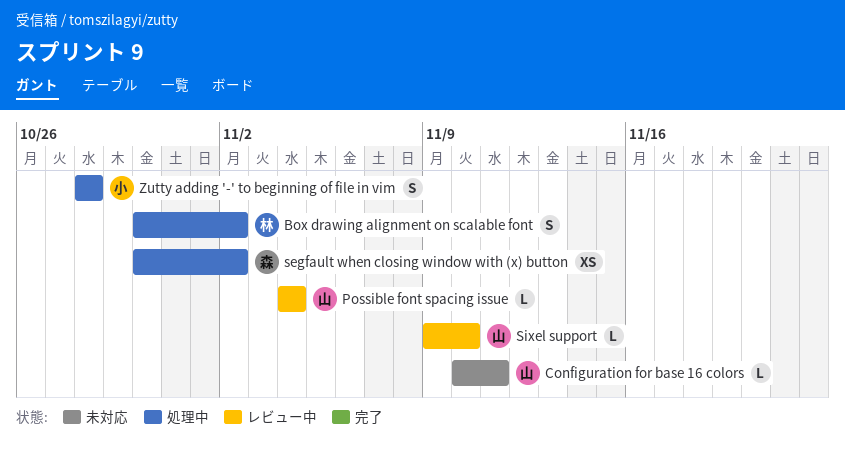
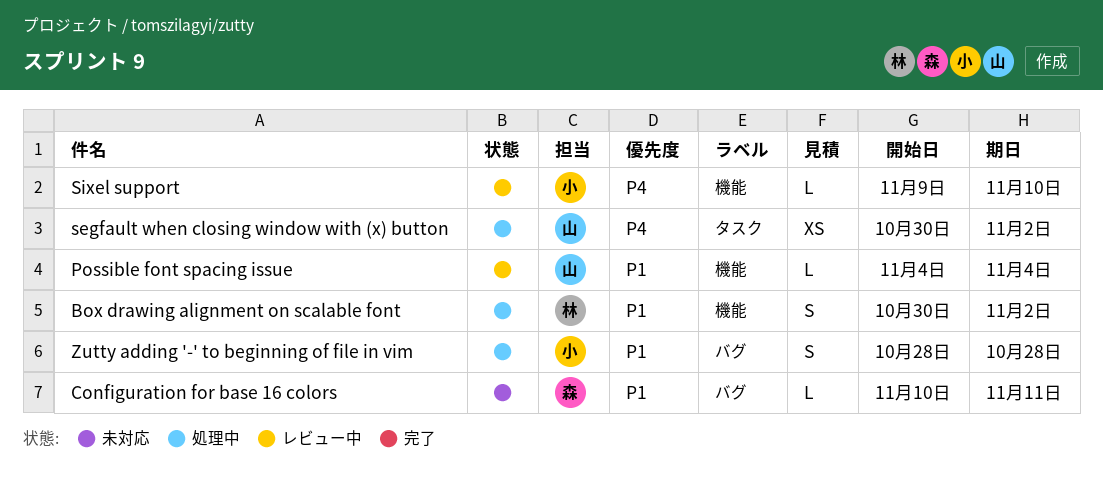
Configuration for base 16 colors, owner: 山 -> 森
segfault when closing window with (x) button, owner: 森 -> 山
Sixel support, owner: 山 -> 小

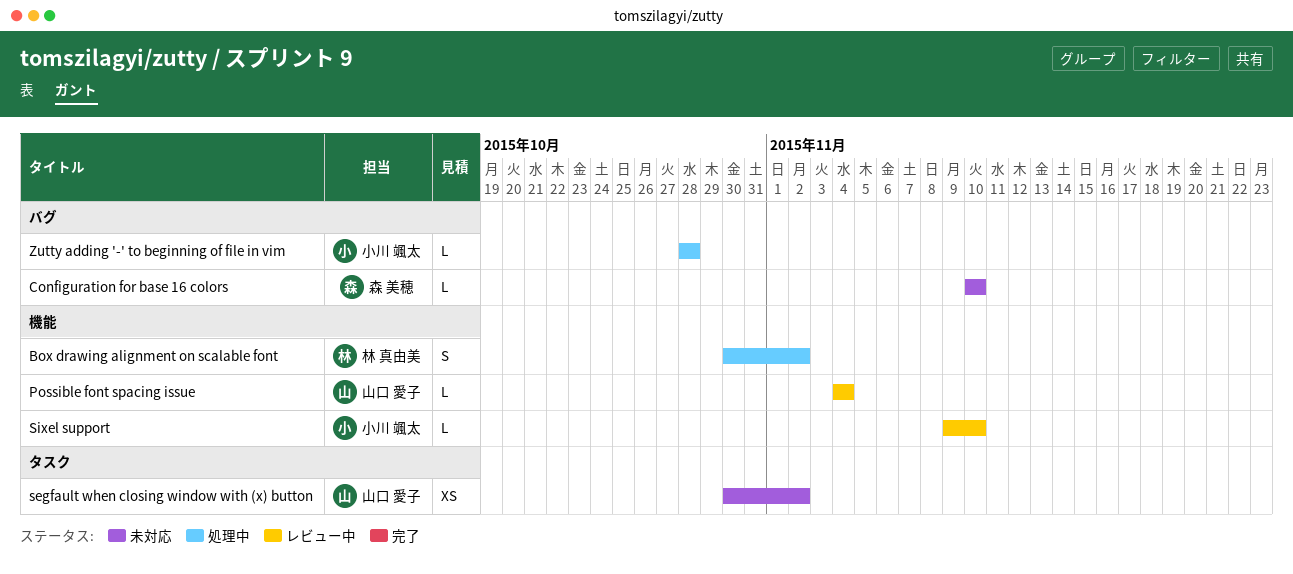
Configuration for base 16 colors, due: Nov 11 -> Nov 10
segfault when closing window with (x) button, status: 処理中 -> 未対応
Zutty adding '-' to beginning of file in vim, estimate: S -> L

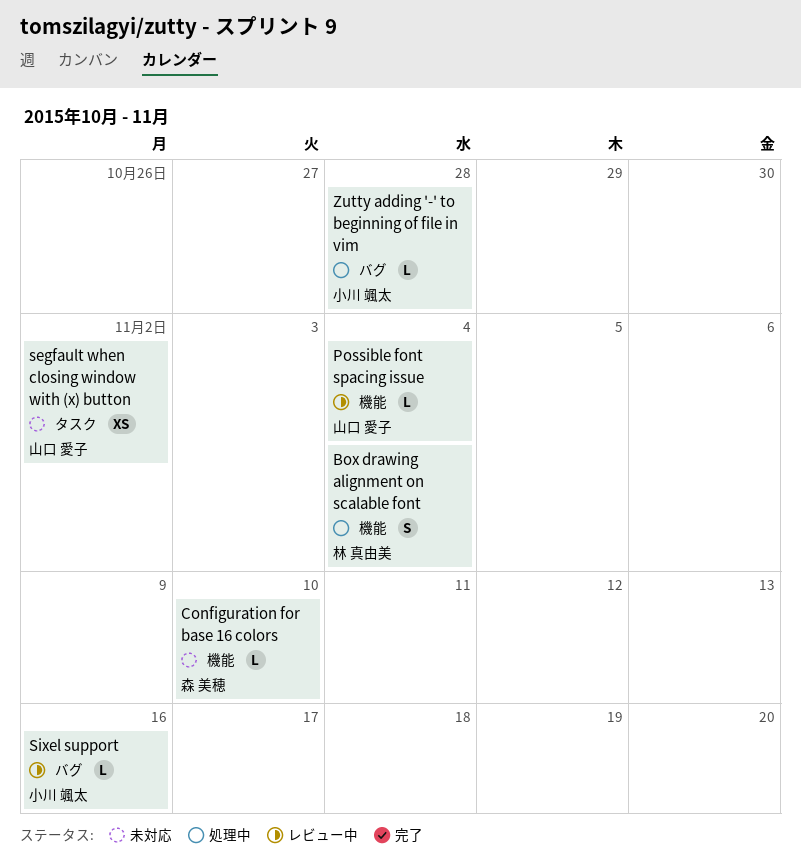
Box drawing alignment on scalable font, due: Nov 2 -> Nov 4
Configuration for base 16 colors, label: バグ -> 機能
Sixel support, label: 機能 -> バグ
Sixel support, due: Nov 10 -> Nov 16

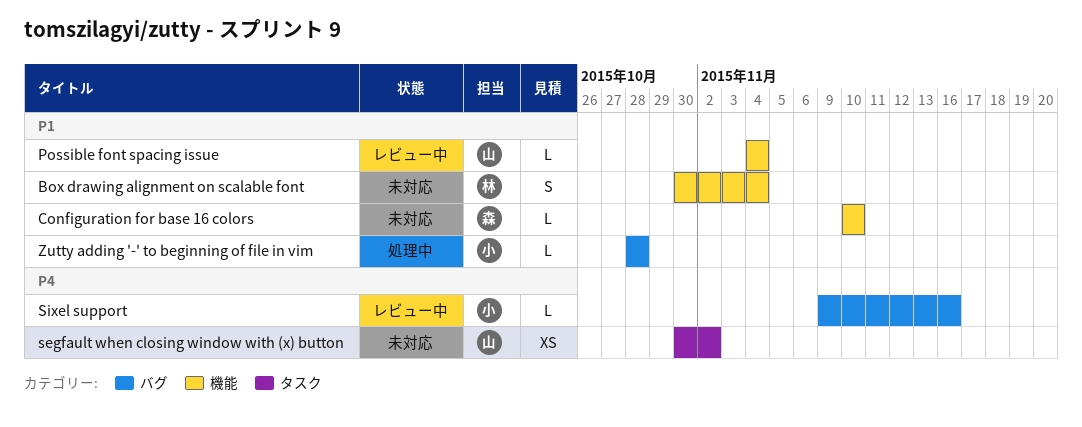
Box drawing alignment on scalable font, status: 処理中 -> 未対応

